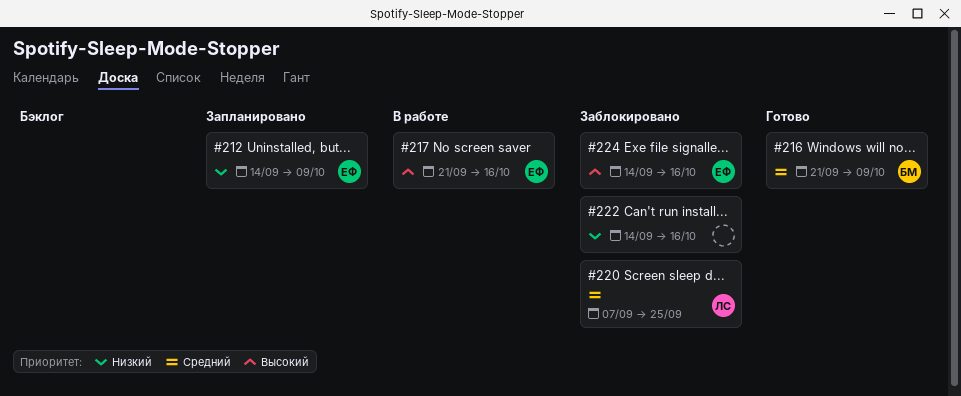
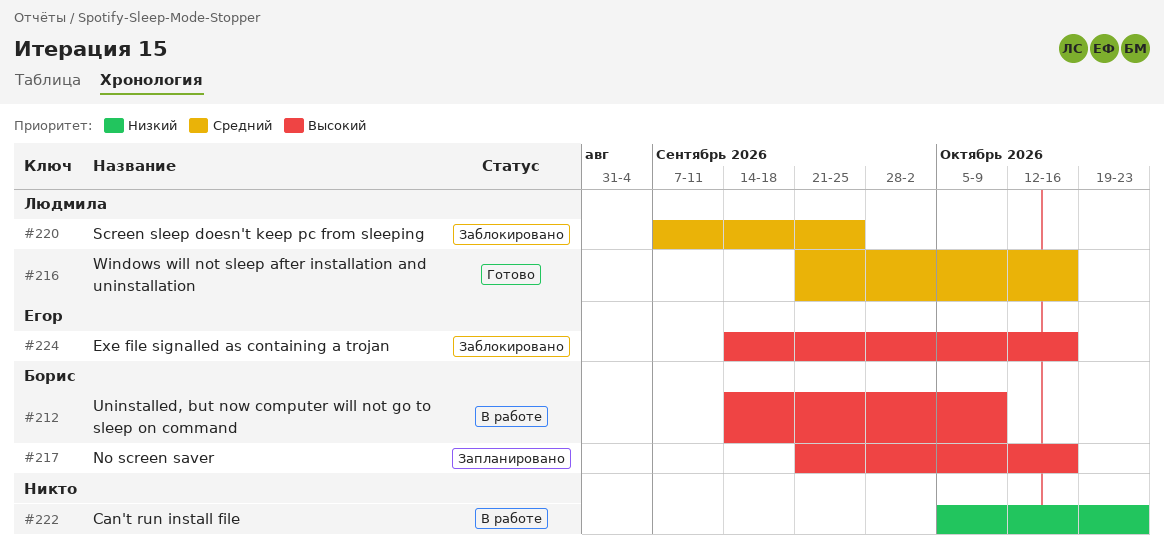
#212, status: Запланировано -> В работе
#212, owner: Егор -> Борис
#212, priority: Низкий -> Высокий
#216, owner: Борис -> Людмила
#216, due: Oct 9 -> Oct 16
#217, status: В работе -> Запланировано
#217, owner: Егор -> Борис
#222, status: Заблокировано -> В работе
#222, start: Sep 14 -> Oct 5
#222, due: Oct 16 -> Oct 23

